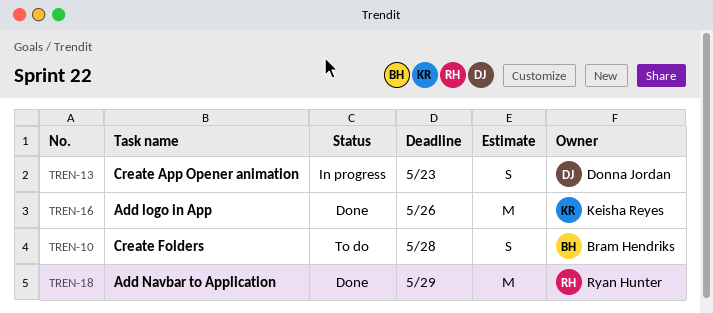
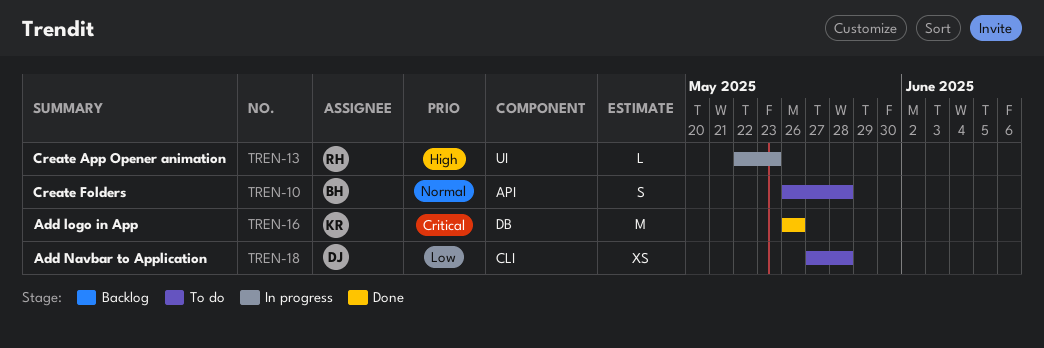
TREN-13, owner: Donna Jordan -> Ryan Hunter
TREN-13, estimate: S -> L
TREN-18, status: Done -> To do
TREN-18, owner: Ryan Hunter -> Donna Jordan
TREN-18, estimate: M -> XS
TREN-18, due: May 29 -> May 28

